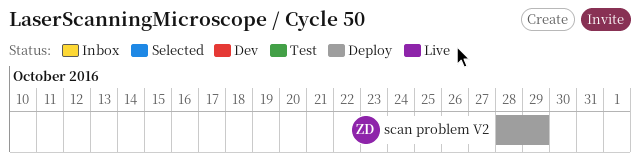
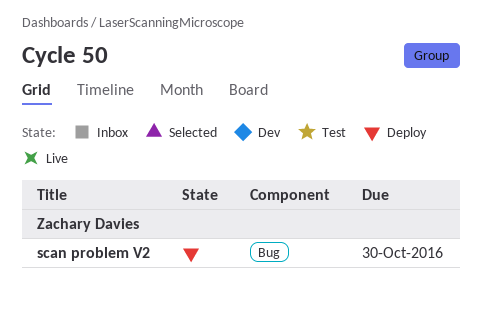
scan problem V2, due: Oct 29 -> Oct 30

